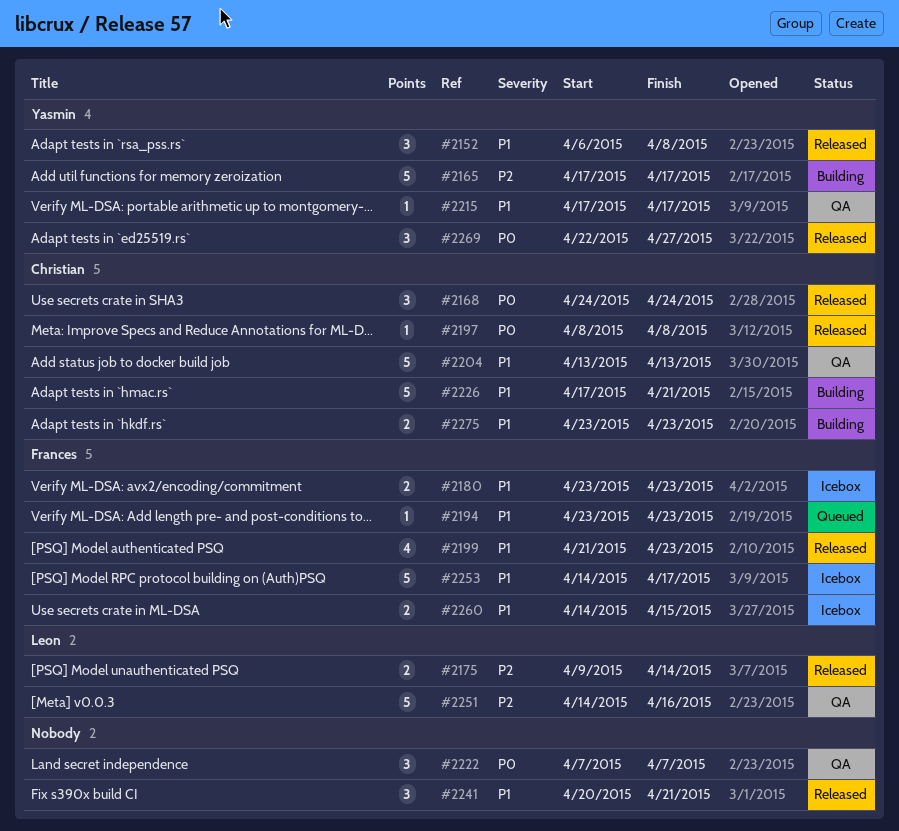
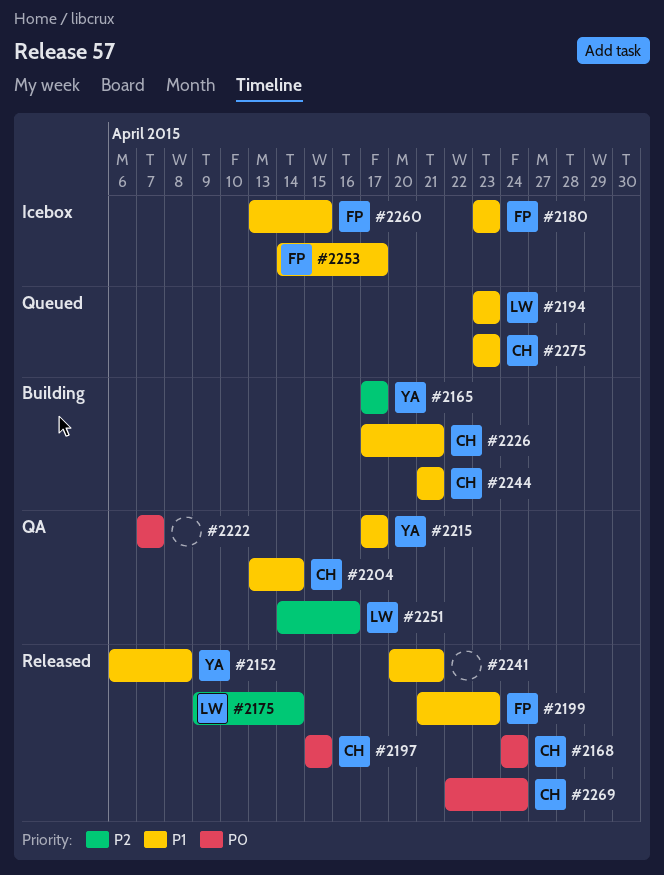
#2194, owner: Frances -> Leon
#2197, start: Apr 8 -> Apr 15
#2197, due: Apr 8 -> Apr 15
#2204, due: Apr 13 -> Apr 14
#2244: none -> present
#2260, start: Apr 14 -> Apr 13
#2269, owner: Yasmin -> Christian
#2269, due: Apr 27 -> Apr 24
#2275, status: Building -> Queued

